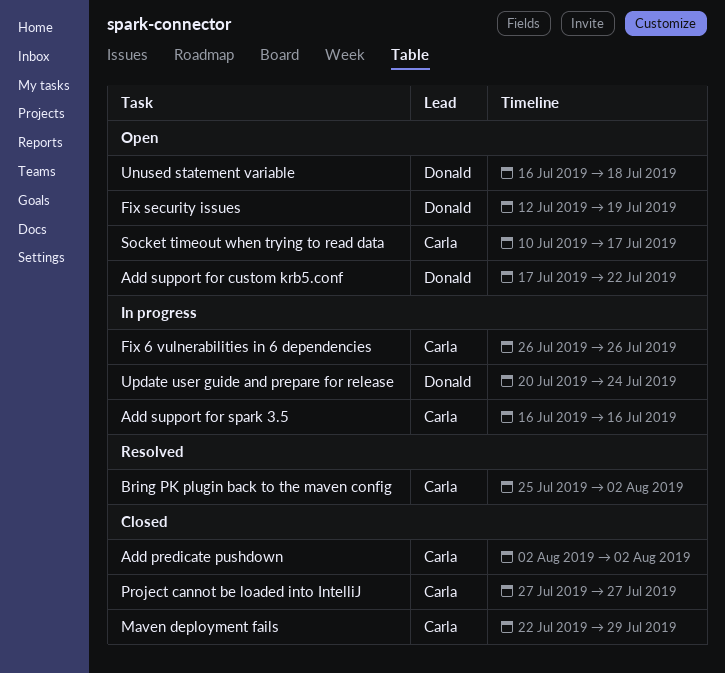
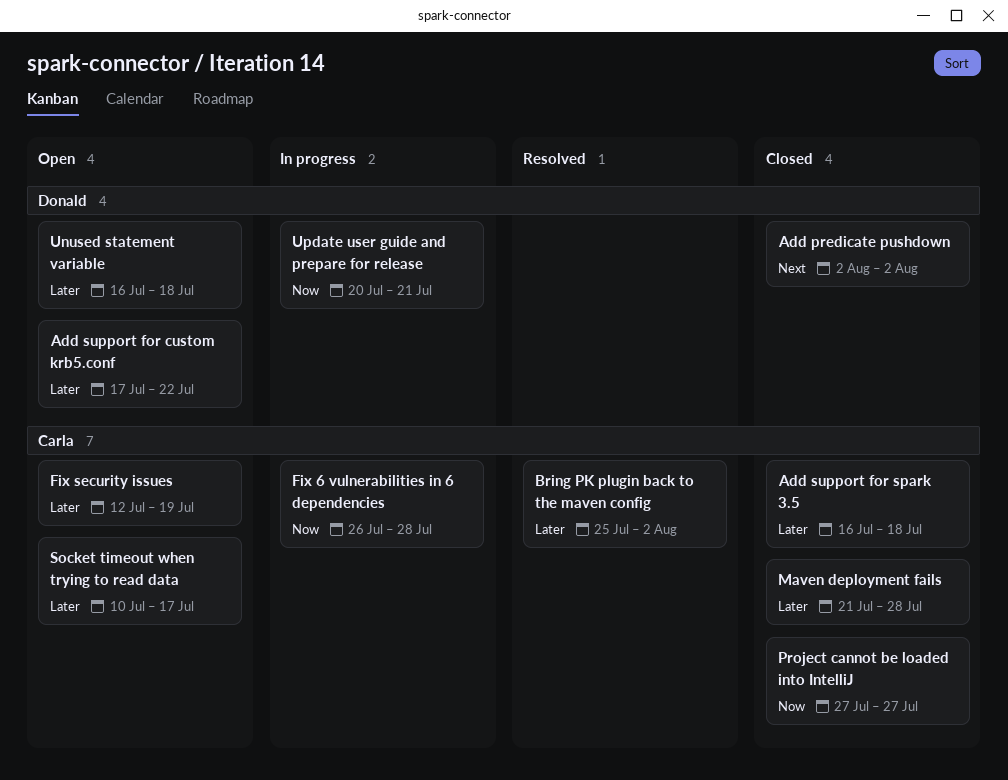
Add predicate pushdown, owner: Carla -> Donald
Add support for spark 3.5, status: In progress -> Closed
Add support for spark 3.5, due: Jul 16 -> Jul 18
Fix 6 vulnerabilities in 6 dependencies, due: Jul 26 -> Jul 28
Fix security issues, owner: Donald -> Carla
Maven deployment fails, start: Jul 22 -> Jul 21
Maven deployment fails, due: Jul 29 -> Jul 28
Update user guide and prepare for release, due: Jul 24 -> Jul 21

